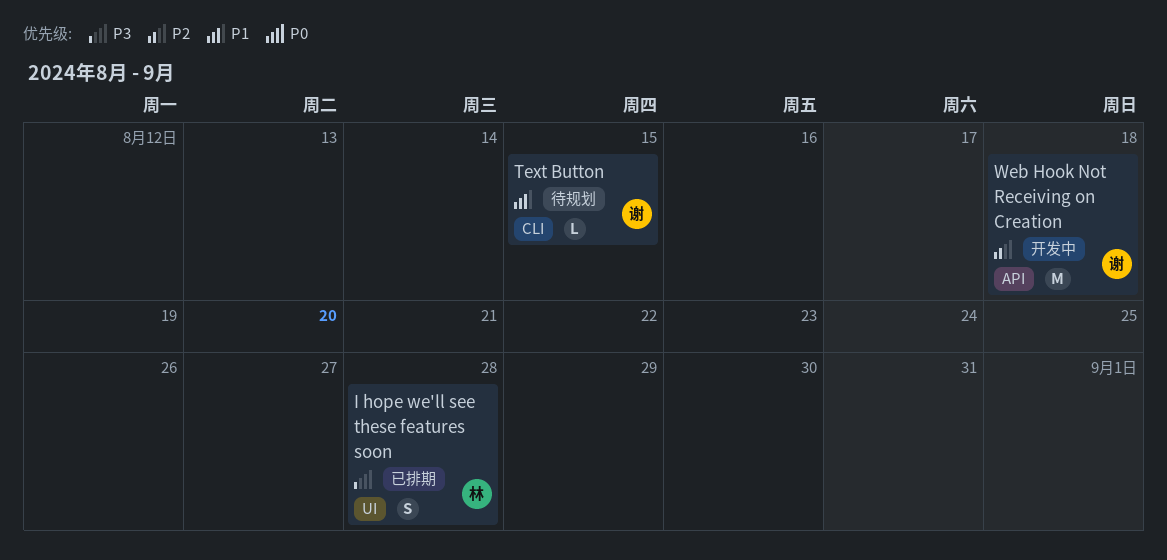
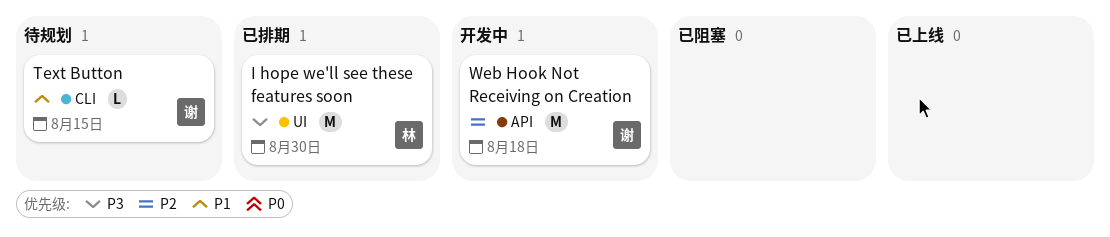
I hope we'll see these features soon, estimate: S -> M
I hope we'll see these features soon, due: Aug 28 -> Aug 30

